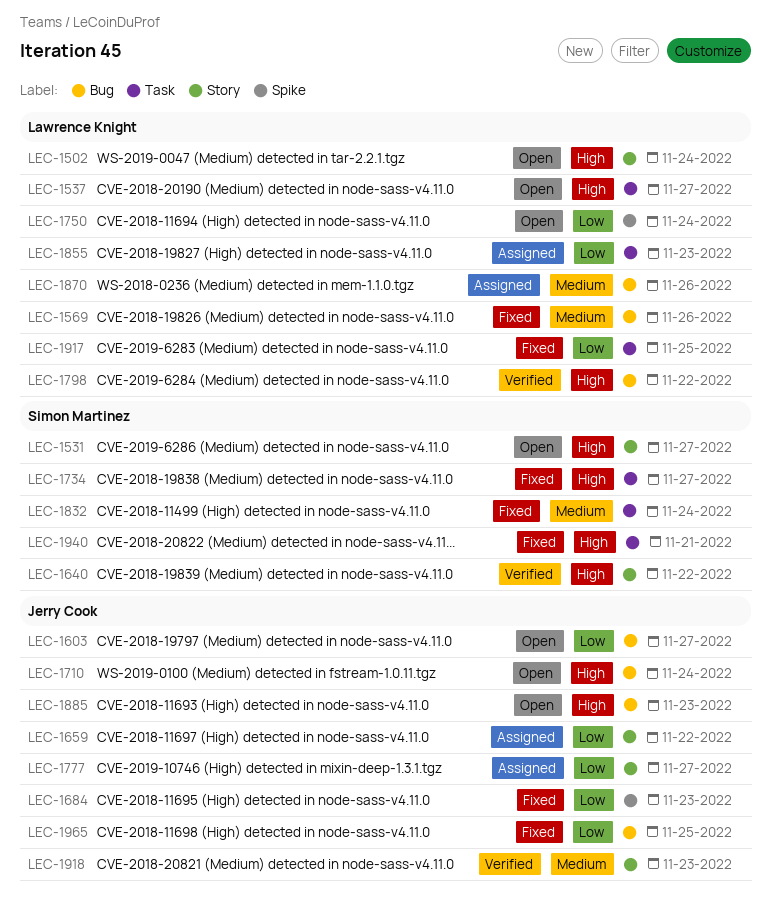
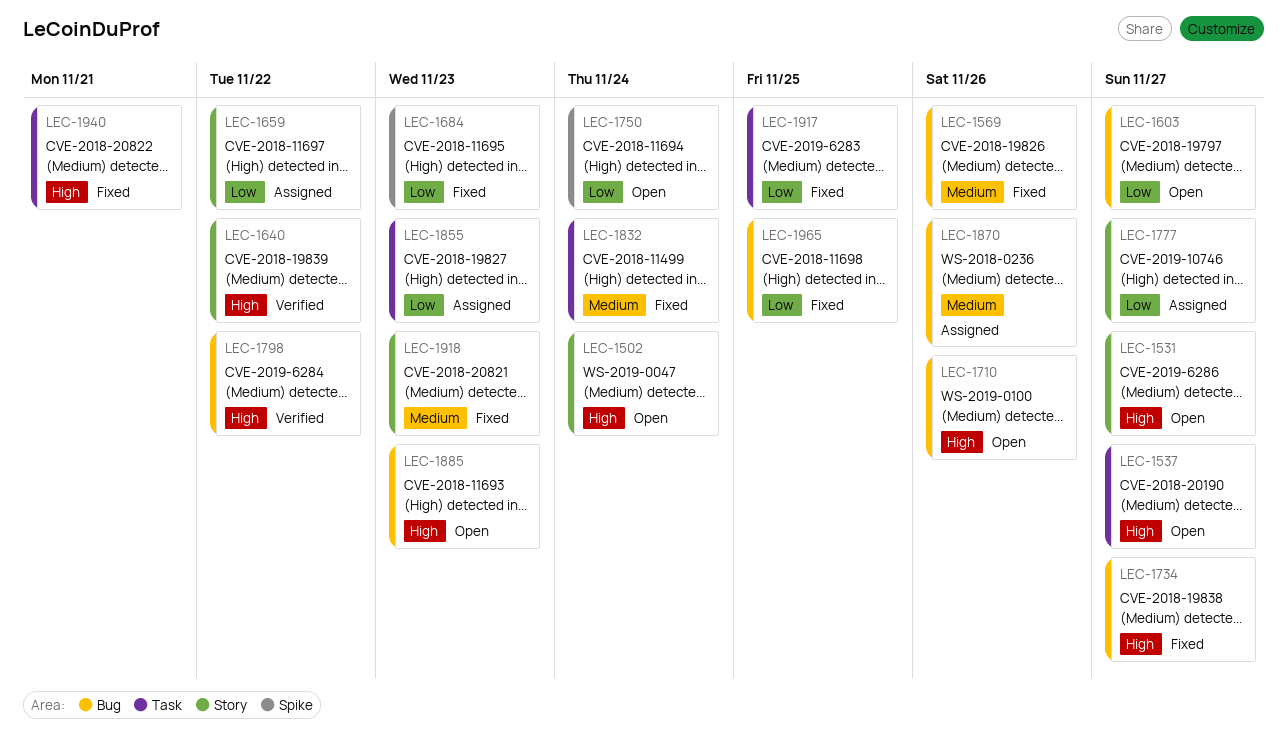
LEC-1710, due: Nov 24 -> Nov 26
LEC-1734, label: Task -> Bug
LEC-1918, status: Verified -> Fixed

